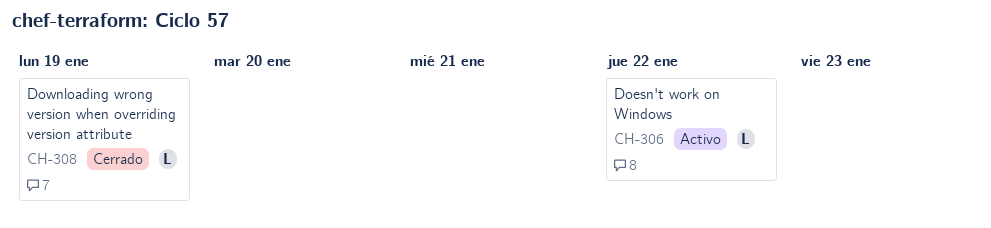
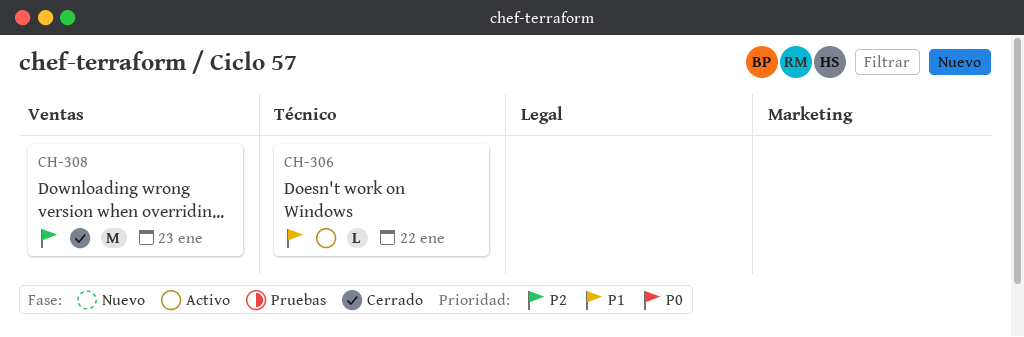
CH-308, estimate: L -> M
CH-308, due: Jan 19 -> Jan 23

